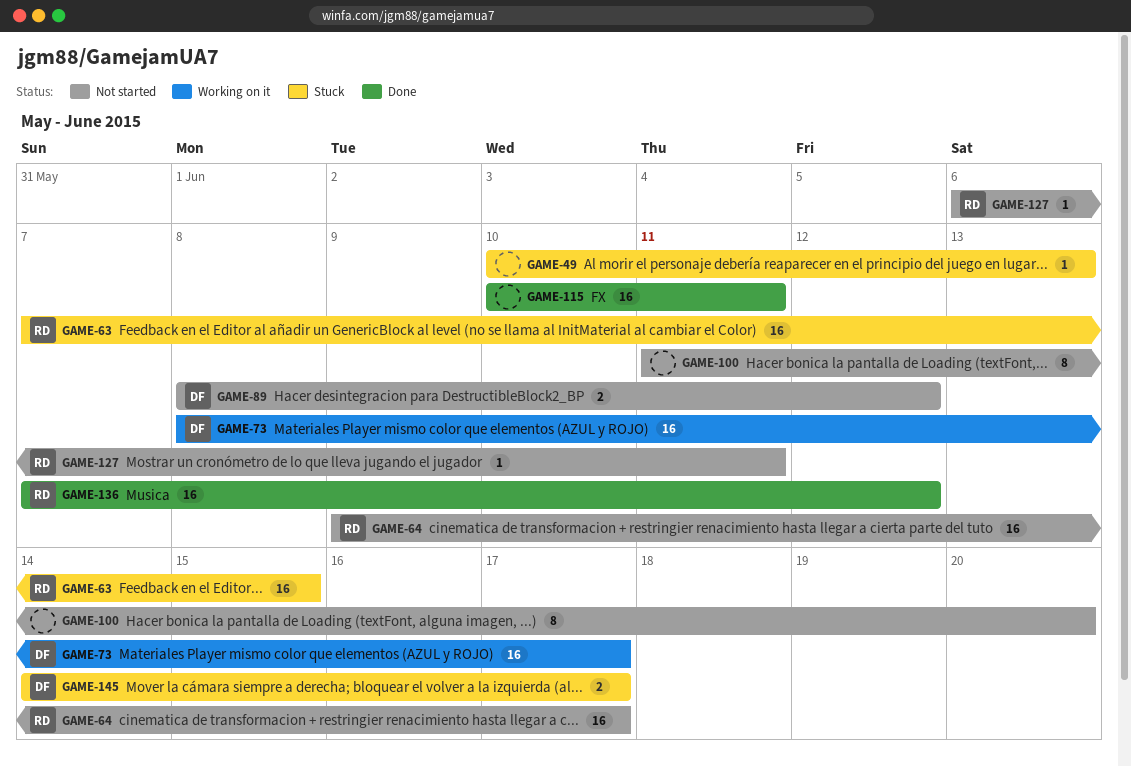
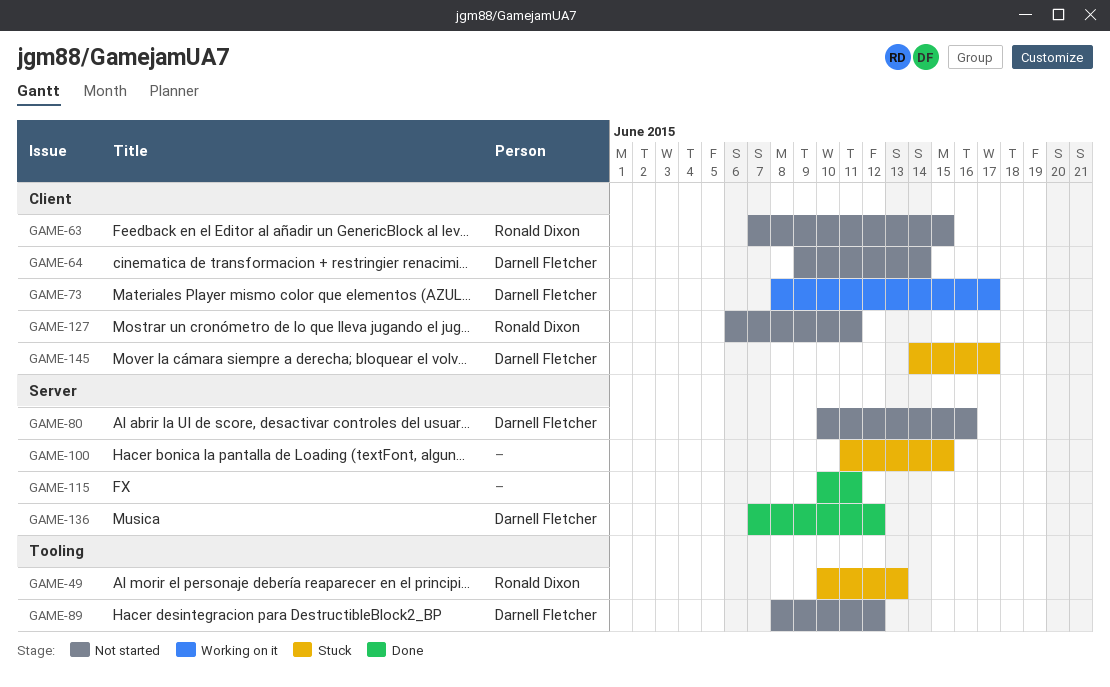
GAME-49, owner: none -> Ronald Dixon
GAME-63, status: Stuck -> Not started
GAME-64, owner: Ronald Dixon -> Darnell Fletcher
GAME-64, due: Jun 17 -> Jun 14
GAME-80: none -> present
GAME-100, status: Not started -> Stuck
GAME-100, due: Jun 20 -> Jun 15
GAME-136, owner: Ronald Dixon -> Darnell Fletcher

